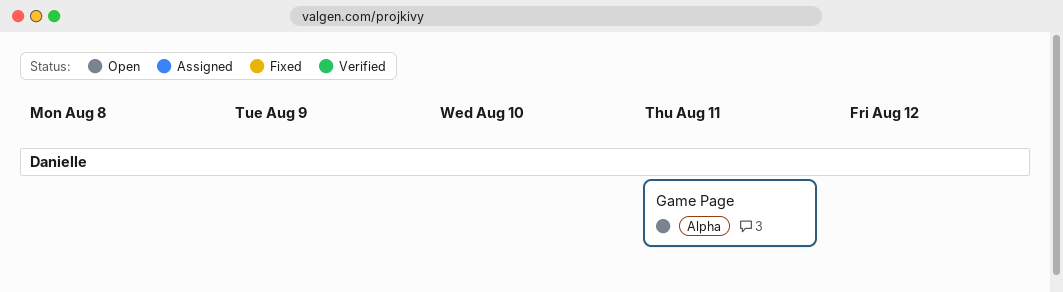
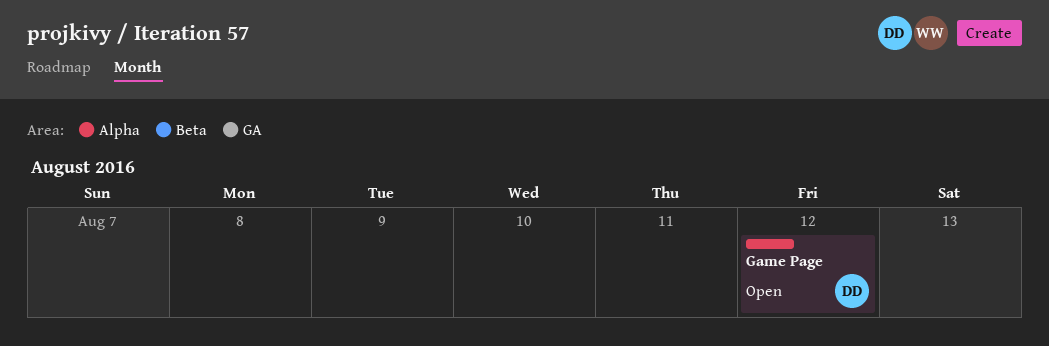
Game Page, due: Aug 11 -> Aug 12

